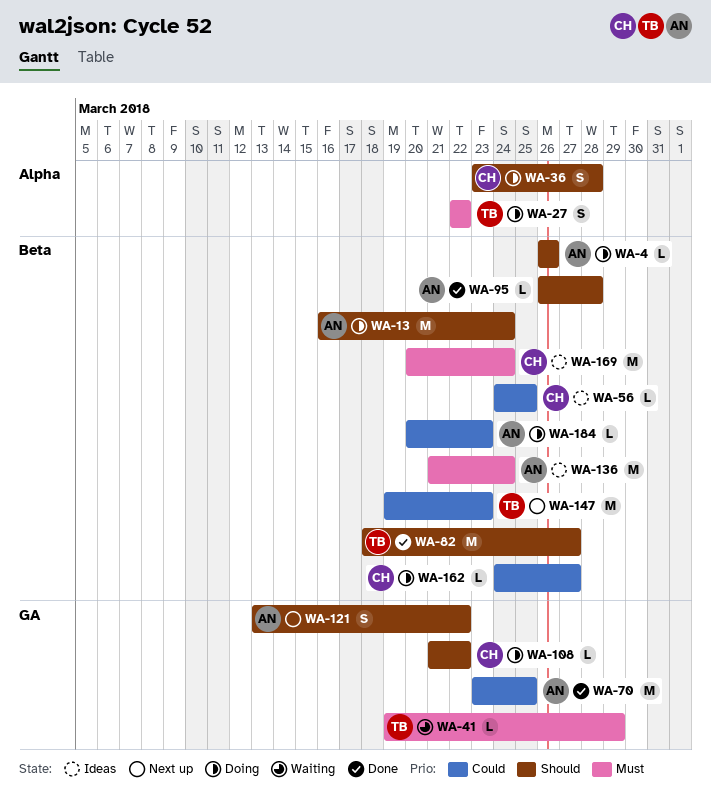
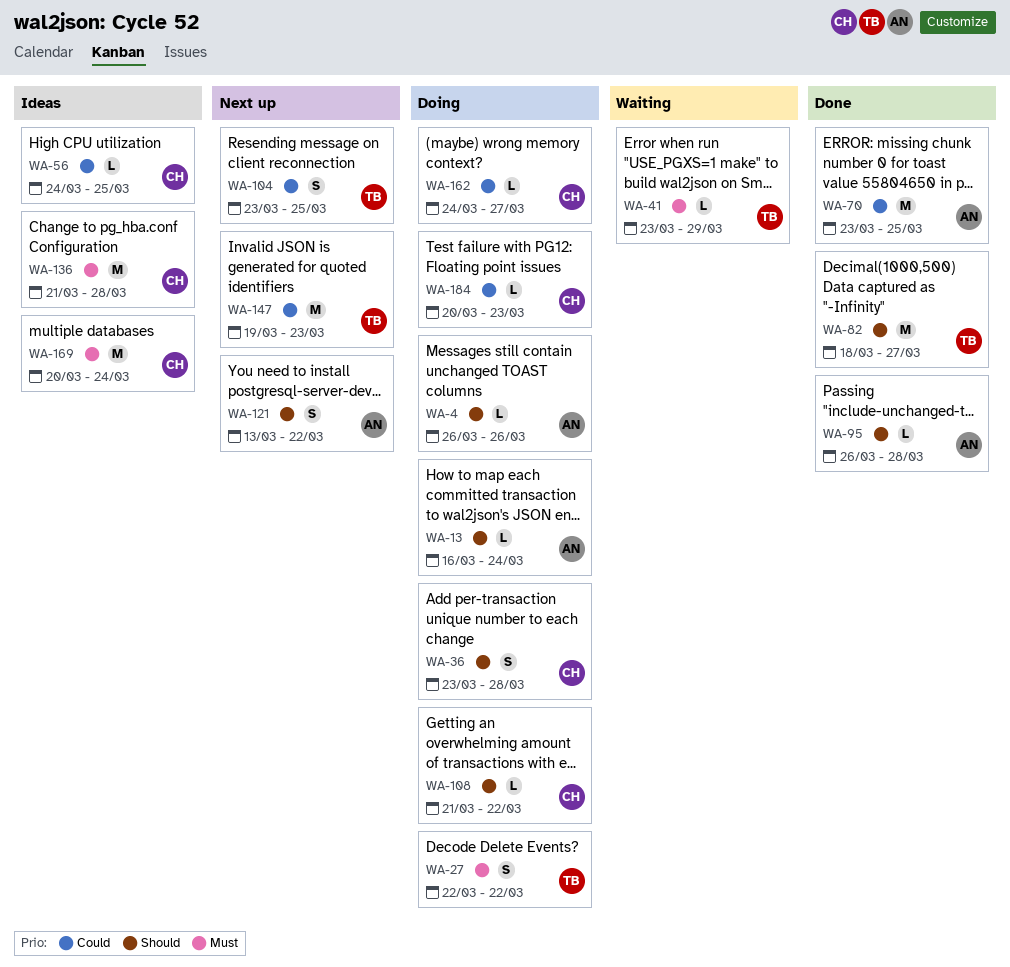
WA-13, estimate: M -> L
WA-41, start: Mar 19 -> Mar 23
WA-104: none -> present
WA-136, owner: AN -> CH
WA-136, due: Mar 24 -> Mar 28
WA-184, owner: AN -> CH

